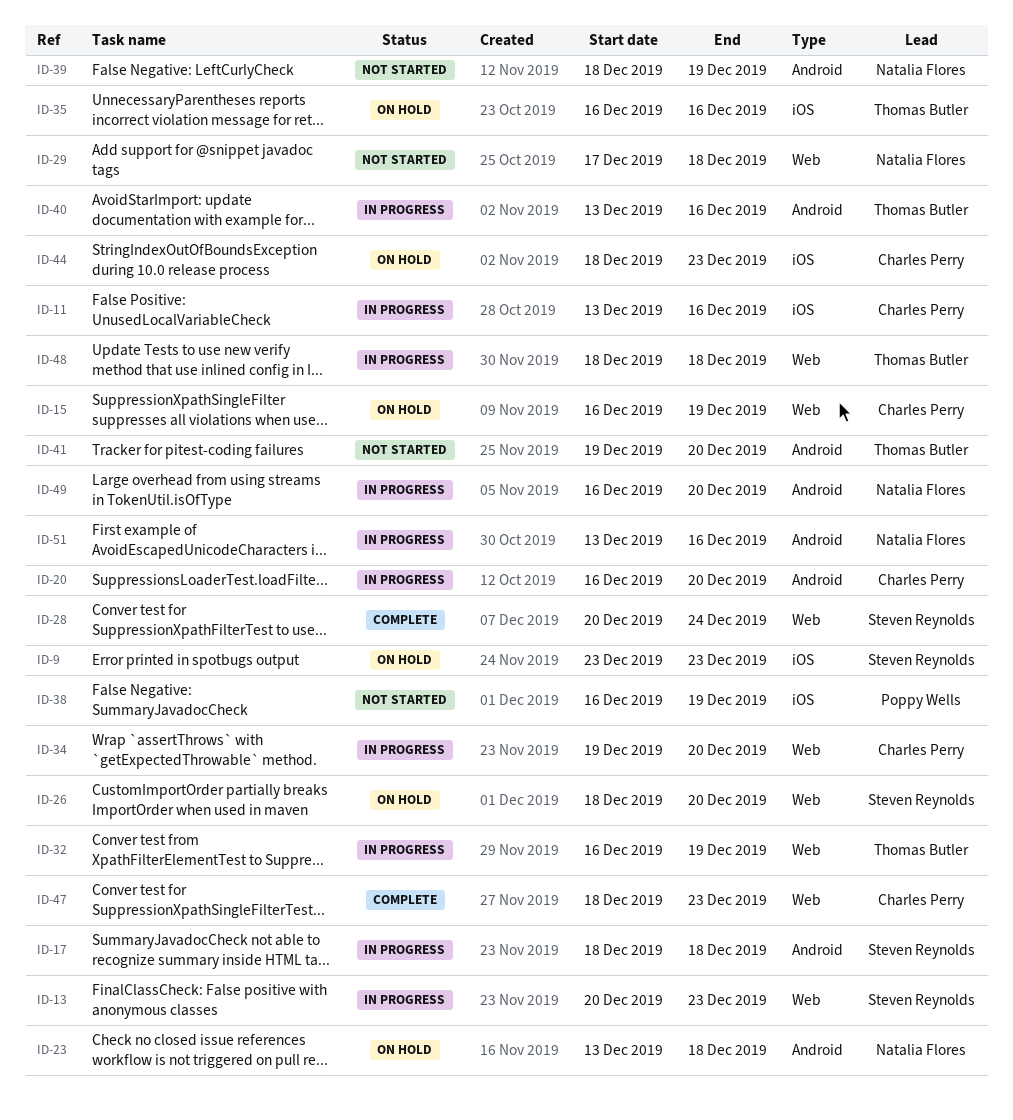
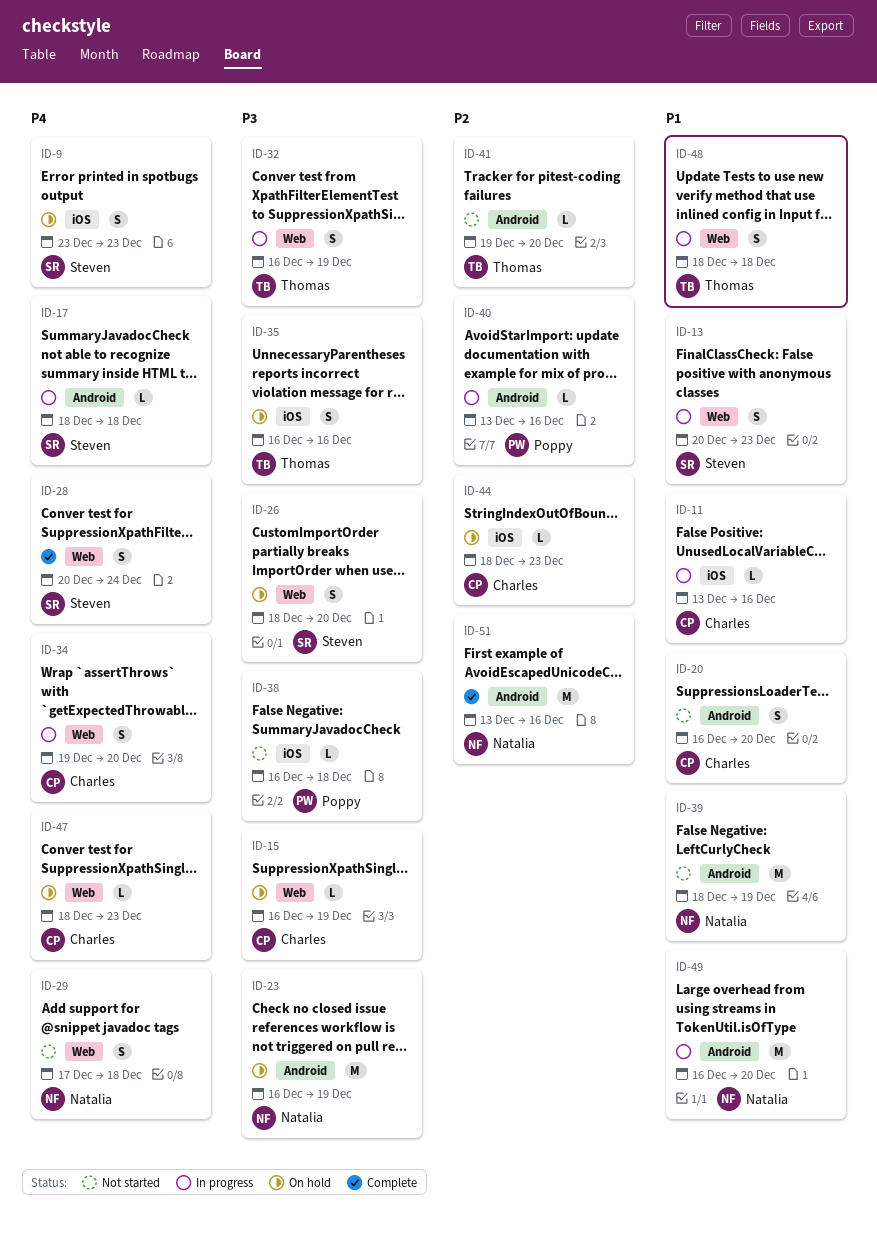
ID-20, status: In progress -> Not started
ID-23, start: Dec 13 -> Dec 16
ID-23, due: Dec 18 -> Dec 19
ID-38, due: Dec 19 -> Dec 18
ID-40, owner: Thomas Butler -> Poppy Wells
ID-47, status: Complete -> On hold
ID-51, status: In progress -> Complete

